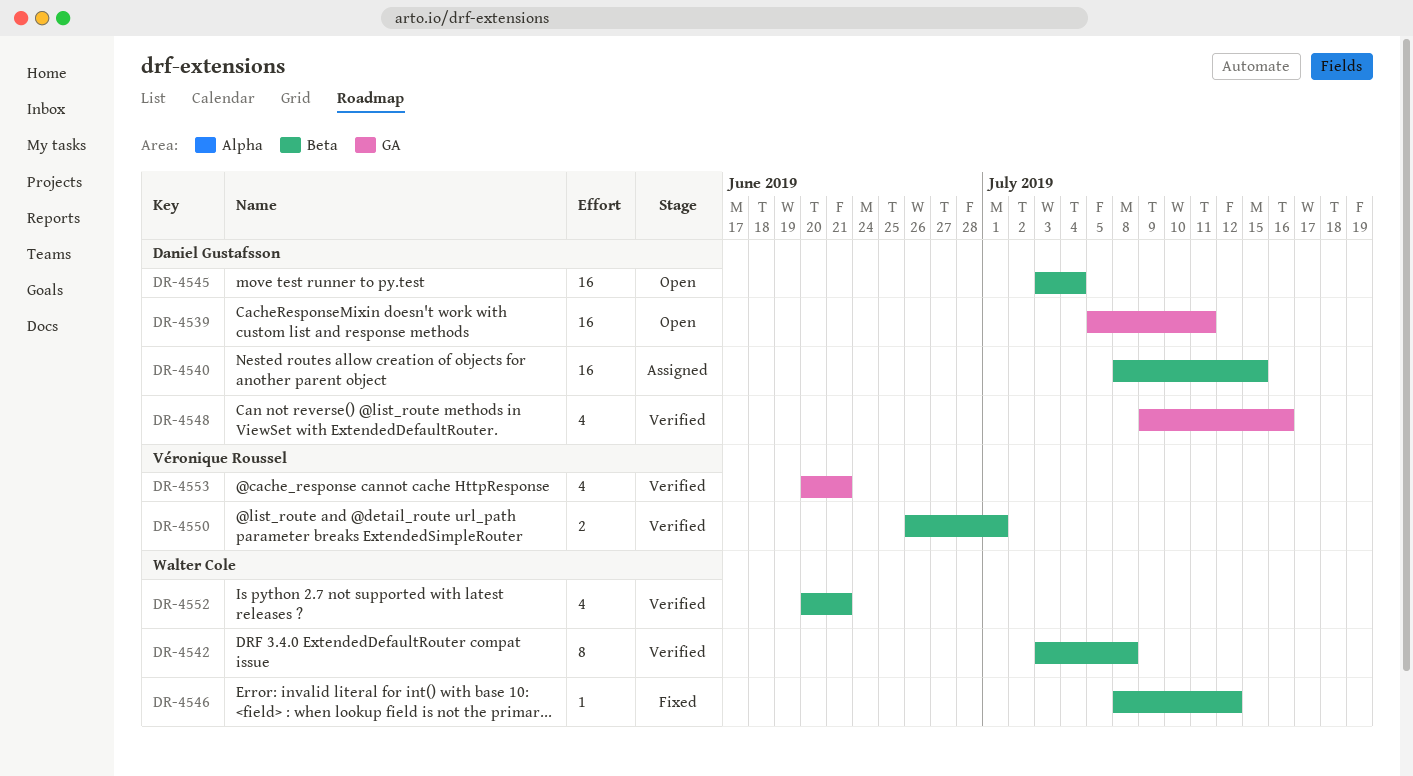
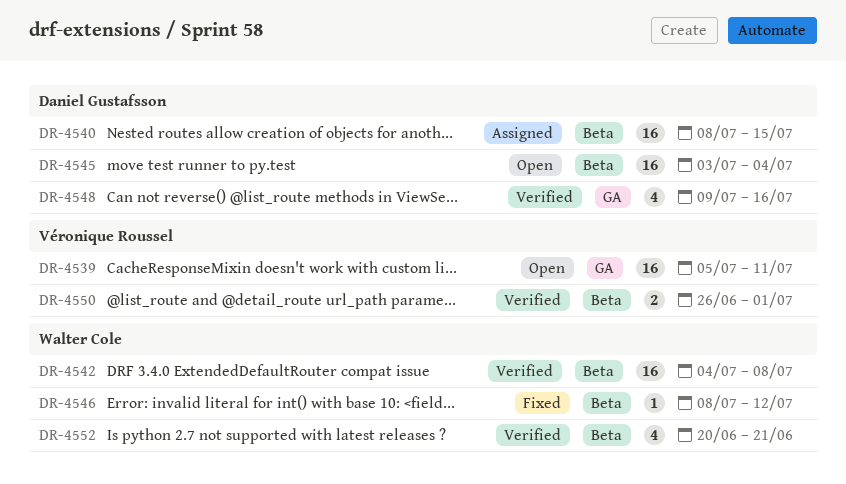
DR-4539, owner: Daniel Gustafsson -> Véronique Roussel
DR-4542, estimate: 8 -> 16
DR-4542, start: Jul 3 -> Jul 4
DR-4553: present -> none

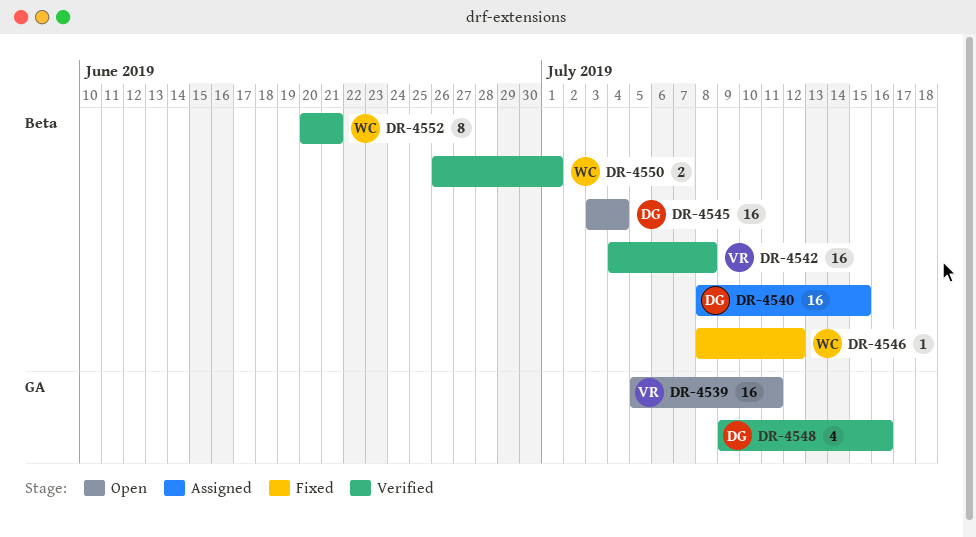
DR-4542, owner: Walter Cole -> Véronique Roussel
DR-4550, owner: Véronique Roussel -> Walter Cole
DR-4552, estimate: 4 -> 8

